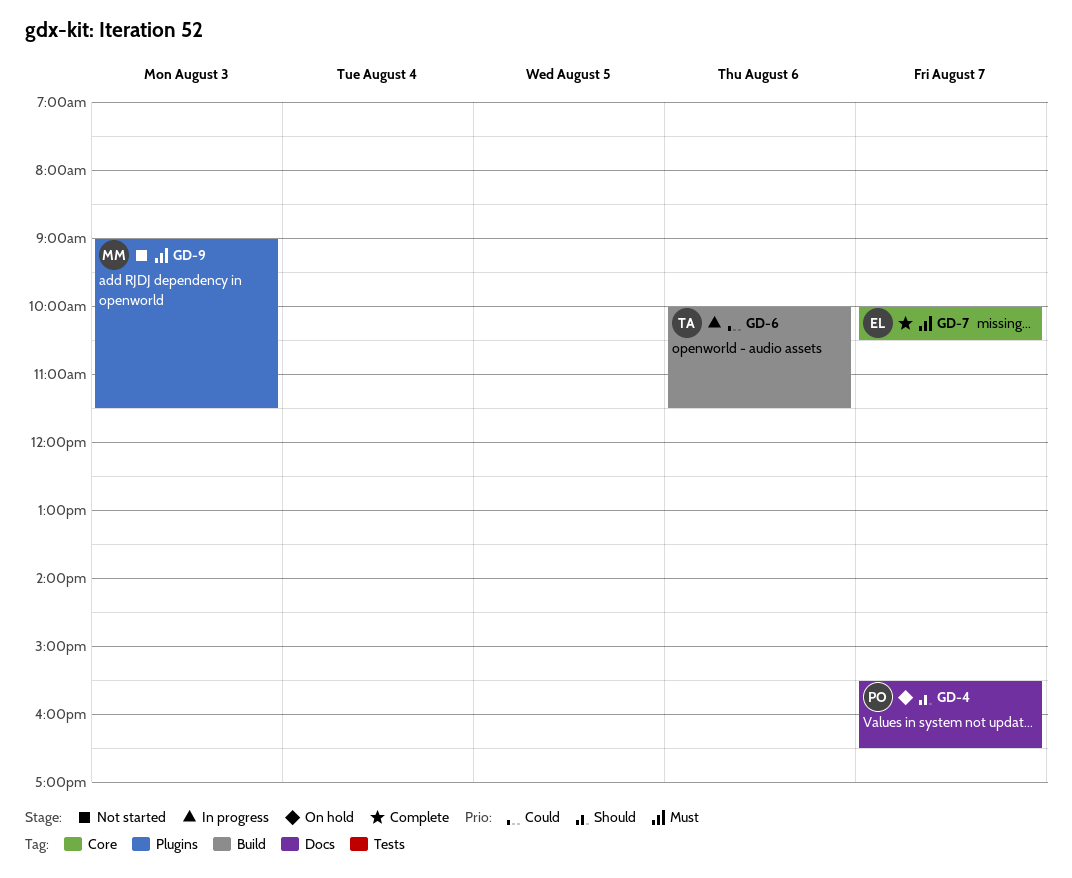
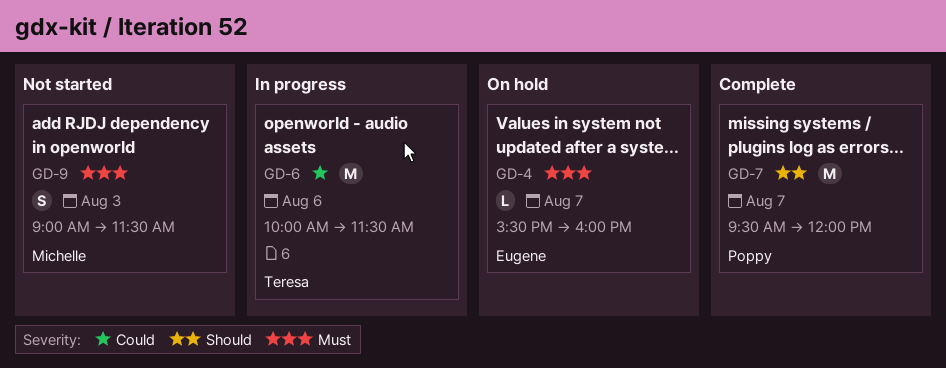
GD-4, owner: Poppy -> Eugene
GD-4, priority: Should -> Must
GD-4, ends: 16:30 -> 16:00
GD-7, owner: Eugene -> Poppy
GD-7, priority: Must -> Should
GD-7, begins: 10:00 -> 09:30
GD-7, ends: 10:30 -> 12:00

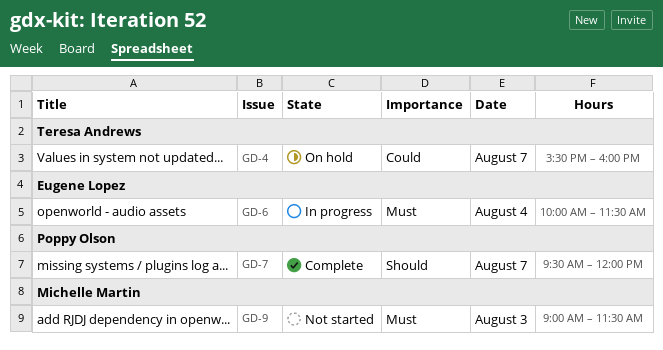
GD-4, owner: Eugene Lopez -> Teresa Andrews
GD-4, priority: Must -> Could
GD-6, owner: Teresa Andrews -> Eugene Lopez
GD-6, priority: Could -> Must
GD-6, day: Aug 6 -> Aug 4

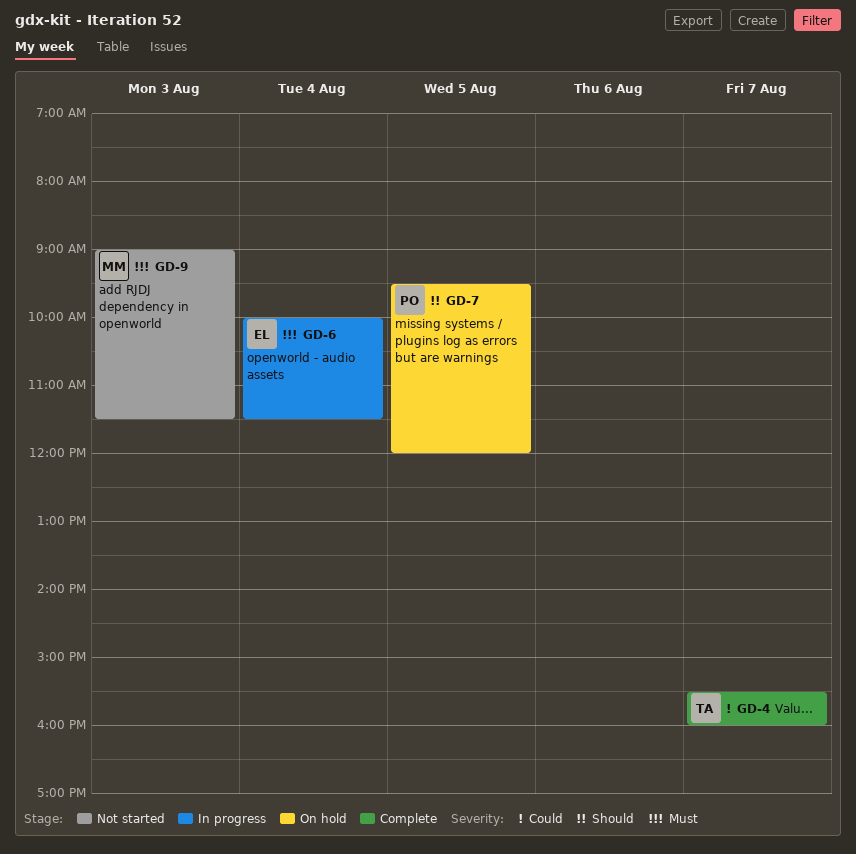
GD-4, status: On hold -> Complete
GD-7, status: Complete -> On hold
GD-7, day: Aug 7 -> Aug 5

